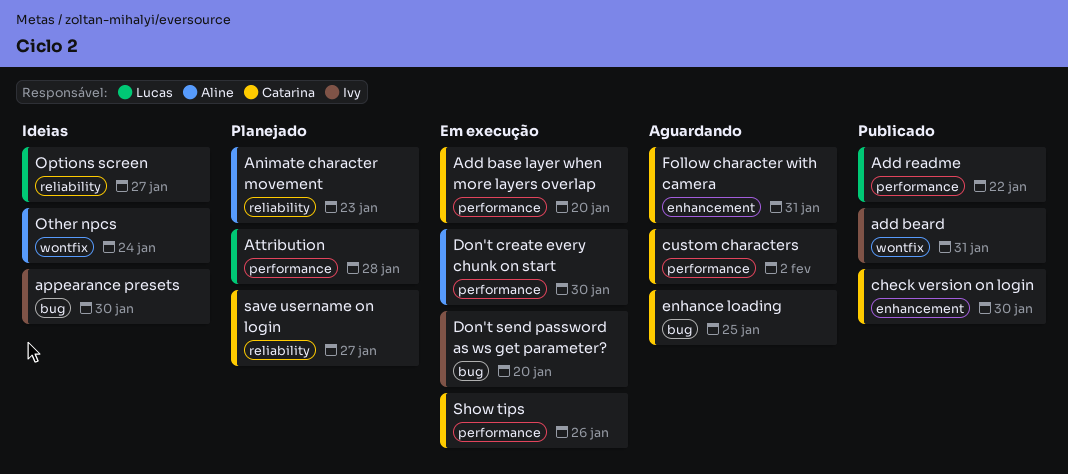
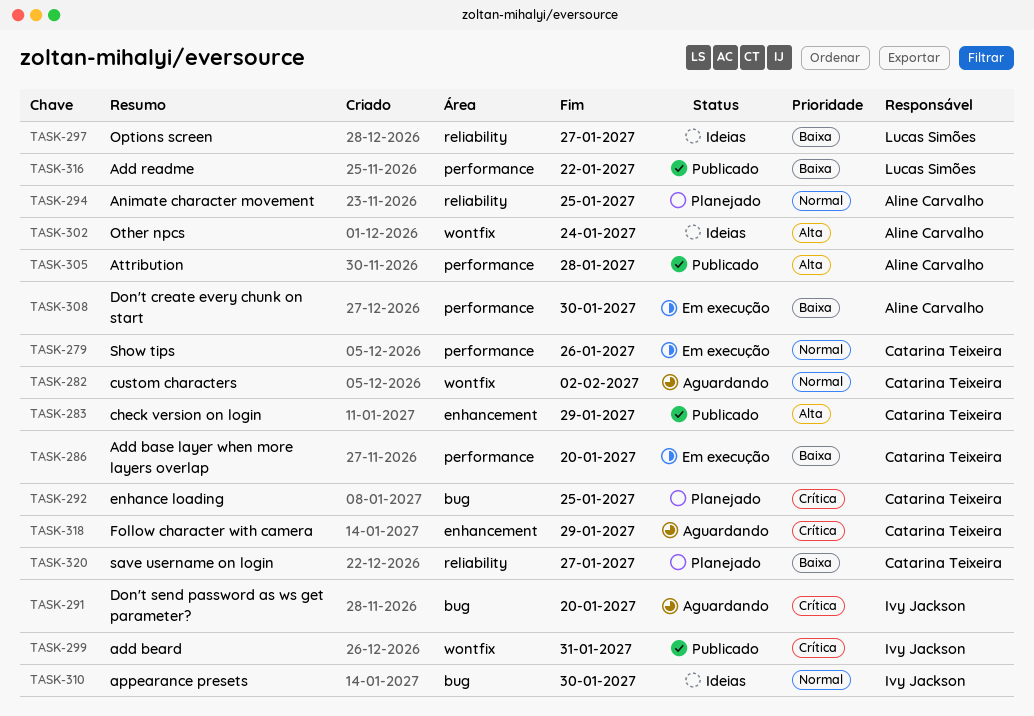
Animate character movement, due: Jan 23 -> Jan 25
Attribution, status: Planejado -> Publicado
Attribution, owner: Lucas Simões -> Aline Carvalho
check version on login, due: Jan 30 -> Jan 29
custom characters, label: performance -> wontfix
Don't send password as ws get parameter?, status: Em execução -> Aguardando
enhance loading, status: Aguardando -> Planejado
Follow character with camera, due: Jan 31 -> Jan 29

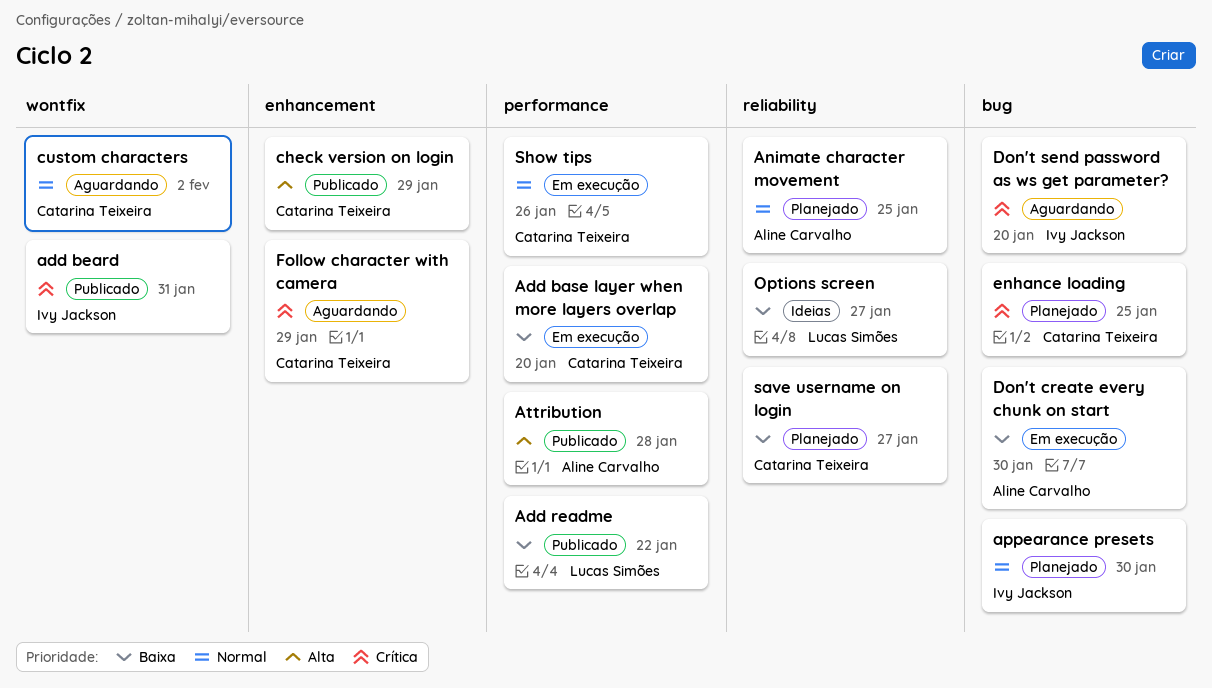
appearance presets, status: Ideias -> Planejado
Don't create every chunk on start, label: performance -> bug
Other npcs: present -> none

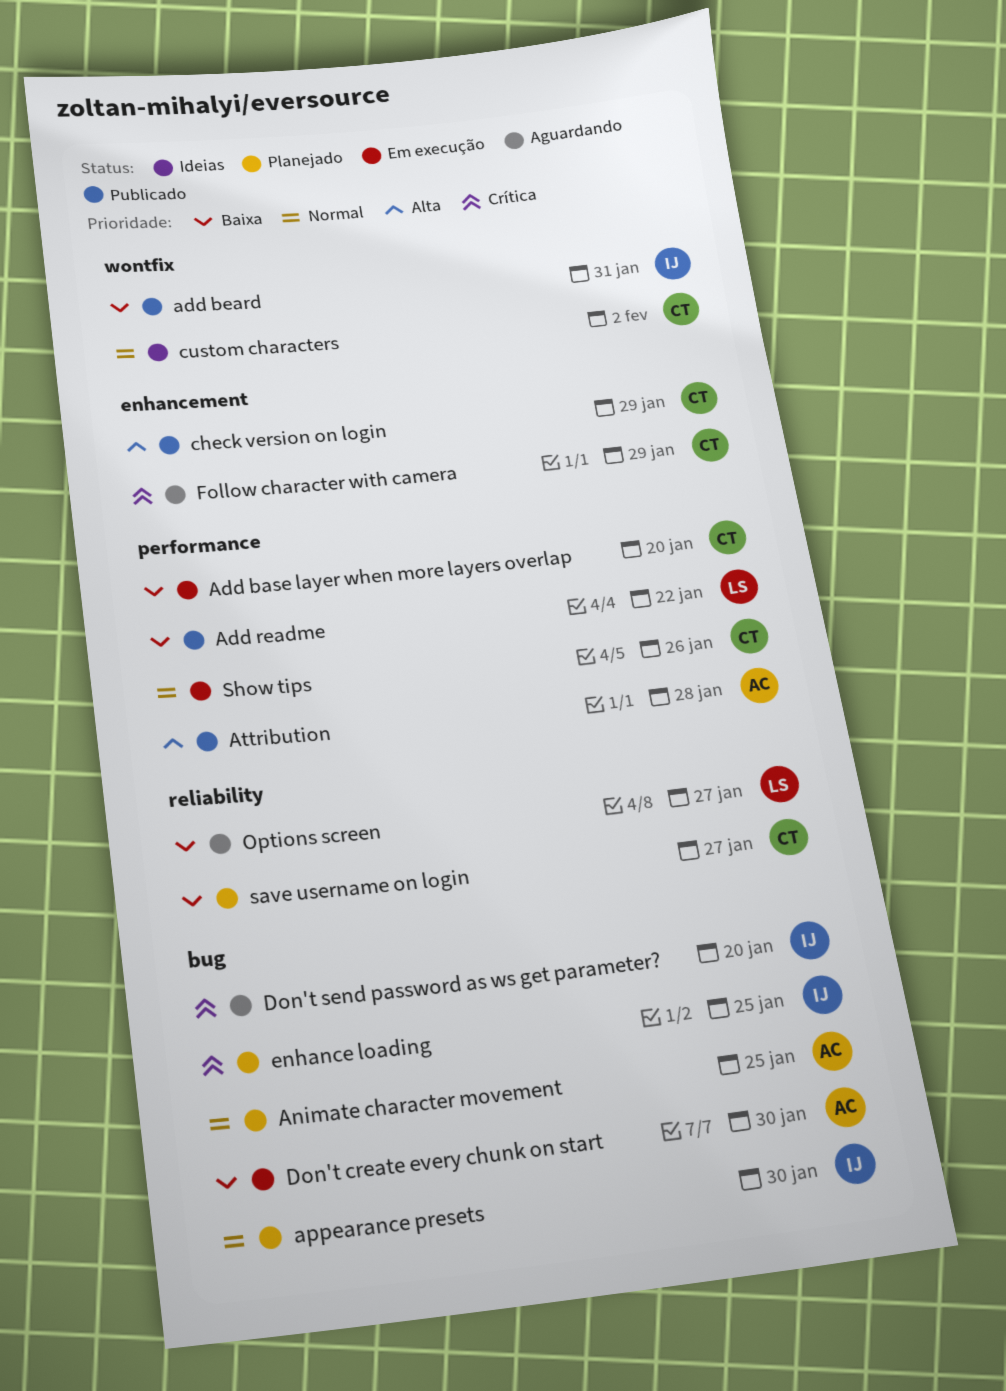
add beard, priority: Crítica -> Baixa
Animate character movement, label: reliability -> bug
custom characters, status: Aguardando -> Ideias
enhance loading, owner: Catarina Teixeira -> Ivy Jackson
Options screen, status: Ideias -> Aguardando

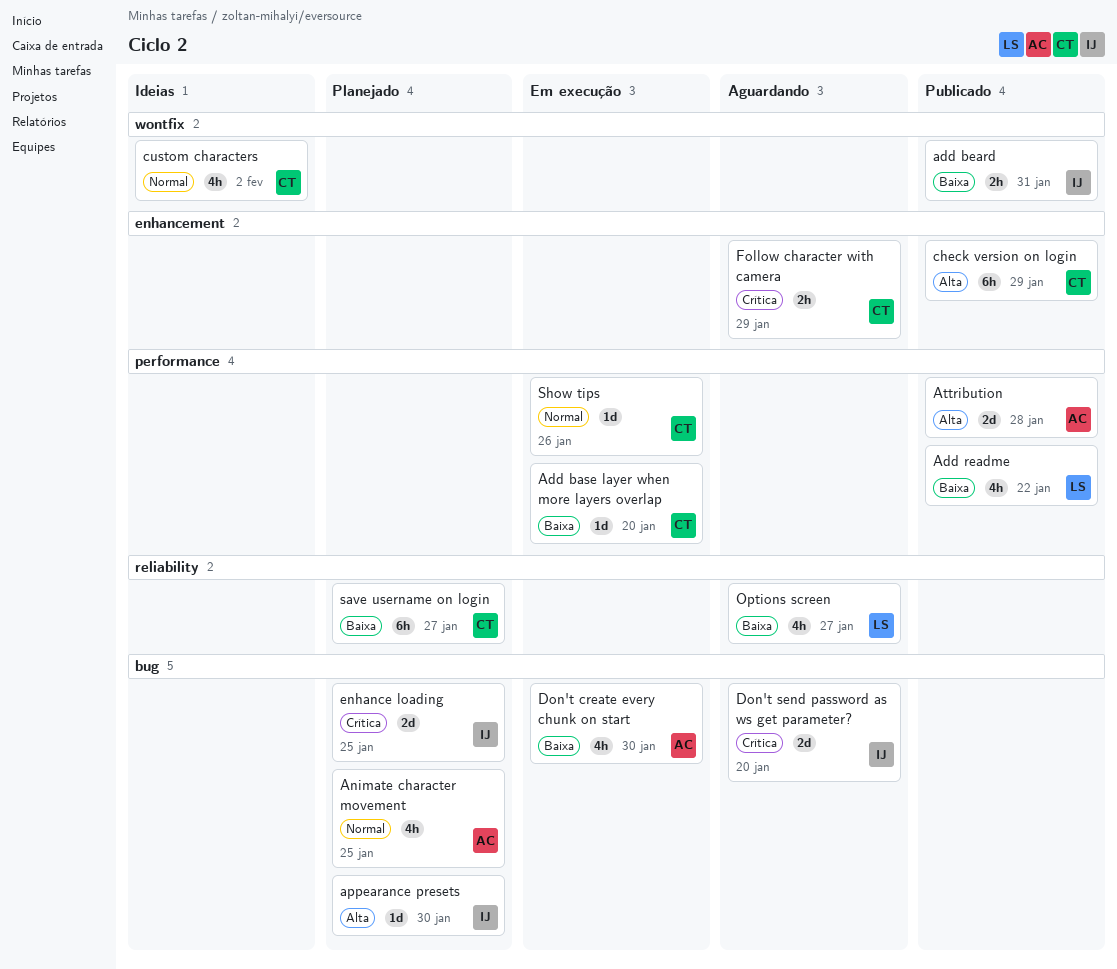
appearance presets, priority: Normal -> Alta

